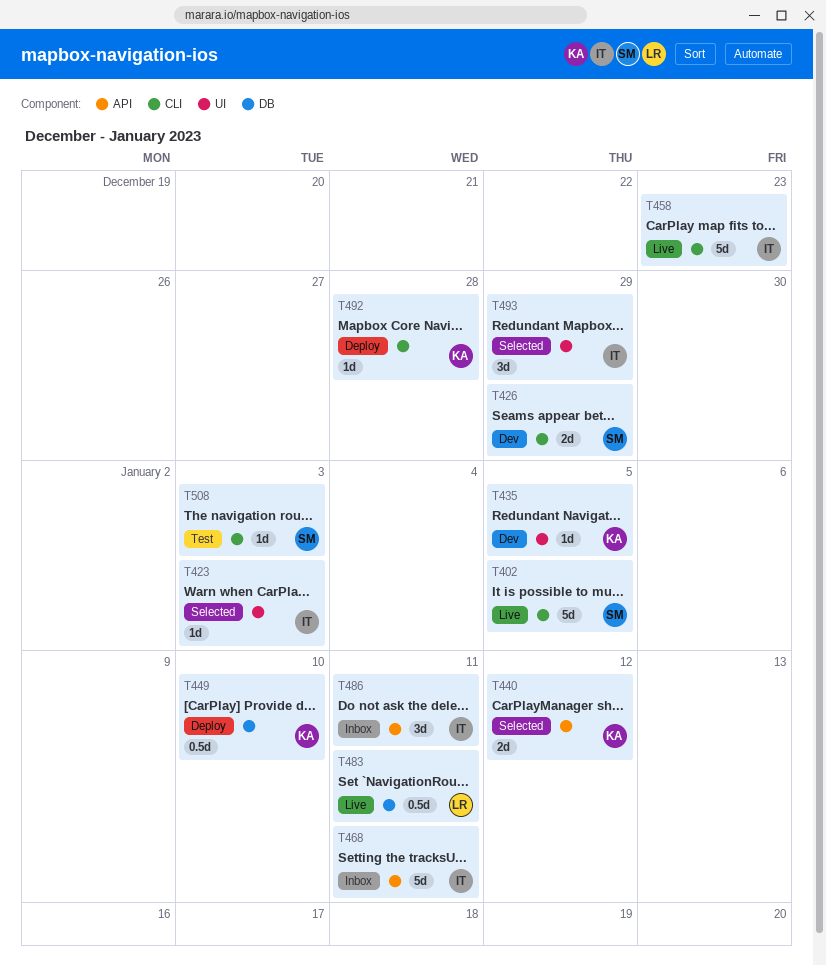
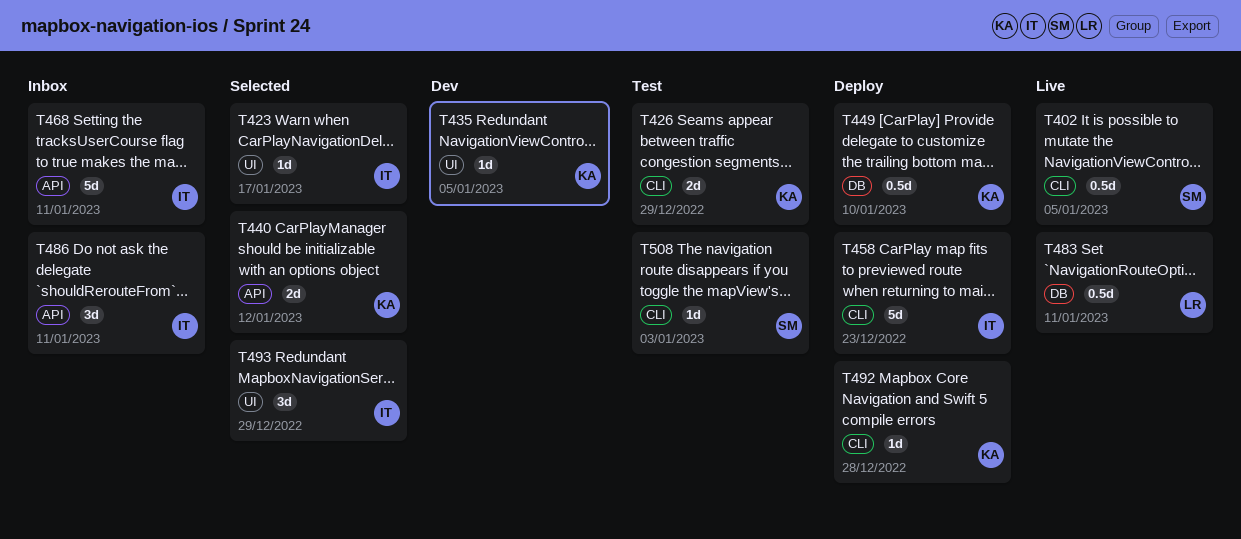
T402, estimate: 5d -> 0.5d
T423, due: Jan 3 -> Jan 17
T426, status: Dev -> Test
T426, owner: SM -> KA
T458, status: Live -> Deploy

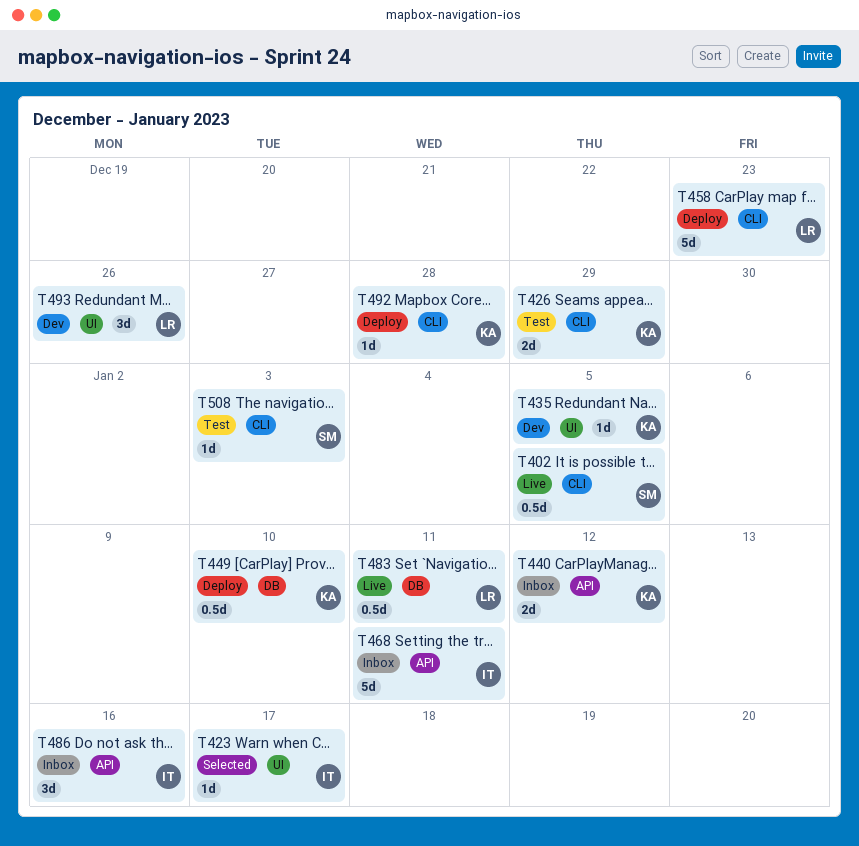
T440, status: Selected -> Inbox
T458, owner: IT -> LR
T486, due: Jan 11 -> Jan 16
T493, status: Selected -> Dev
T493, owner: IT -> LR
T493, due: Dec 29 -> Dec 26

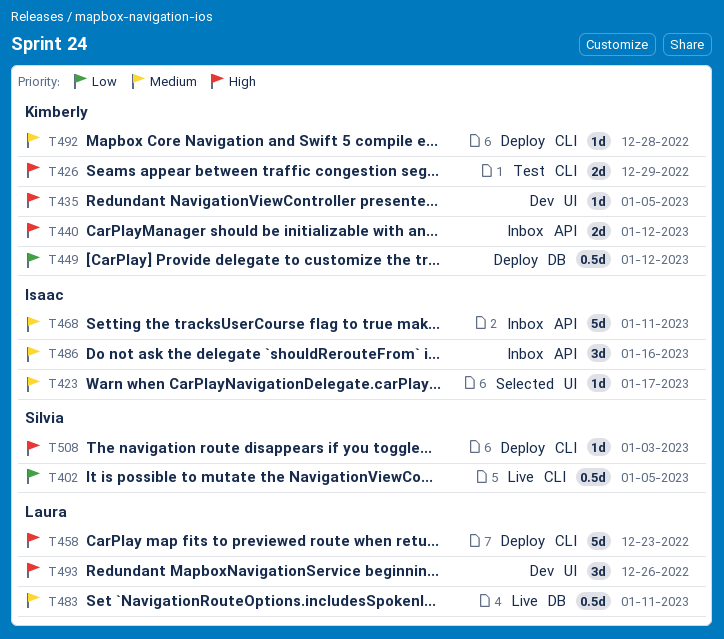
T449, due: Jan 10 -> Jan 12
T508, status: Test -> Deploy

